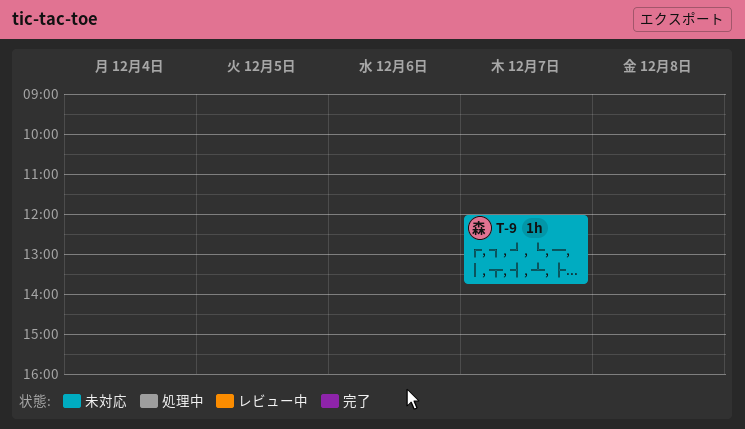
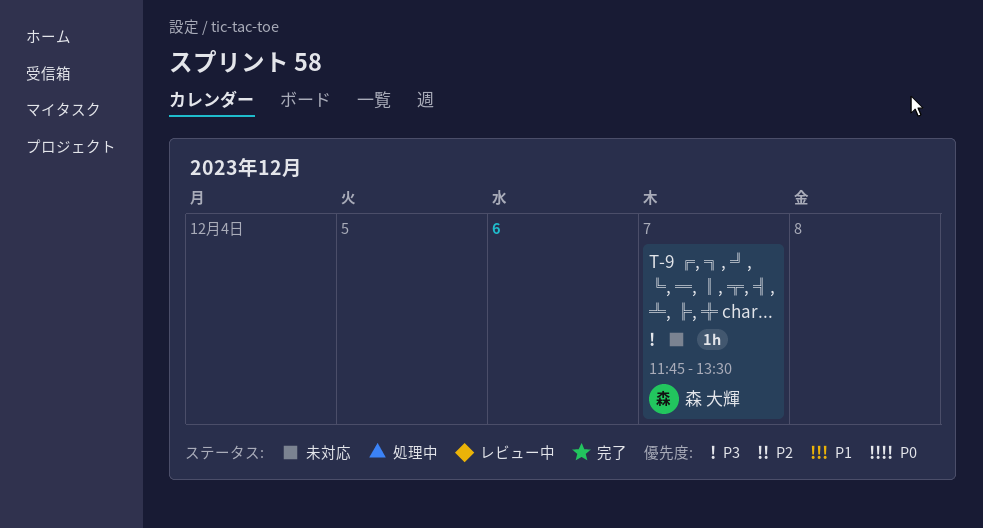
T-9, begins: 12:00 -> 11:45
T-9, ends: 13:45 -> 13:30

